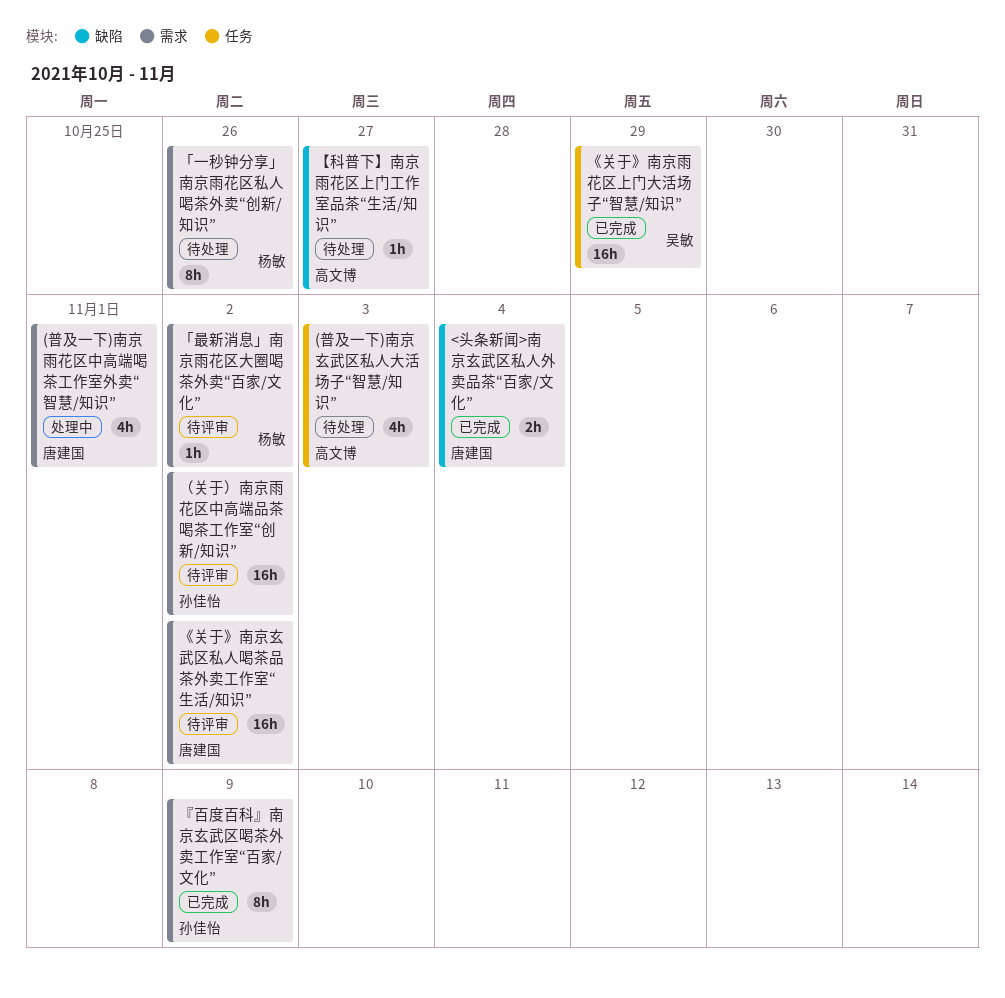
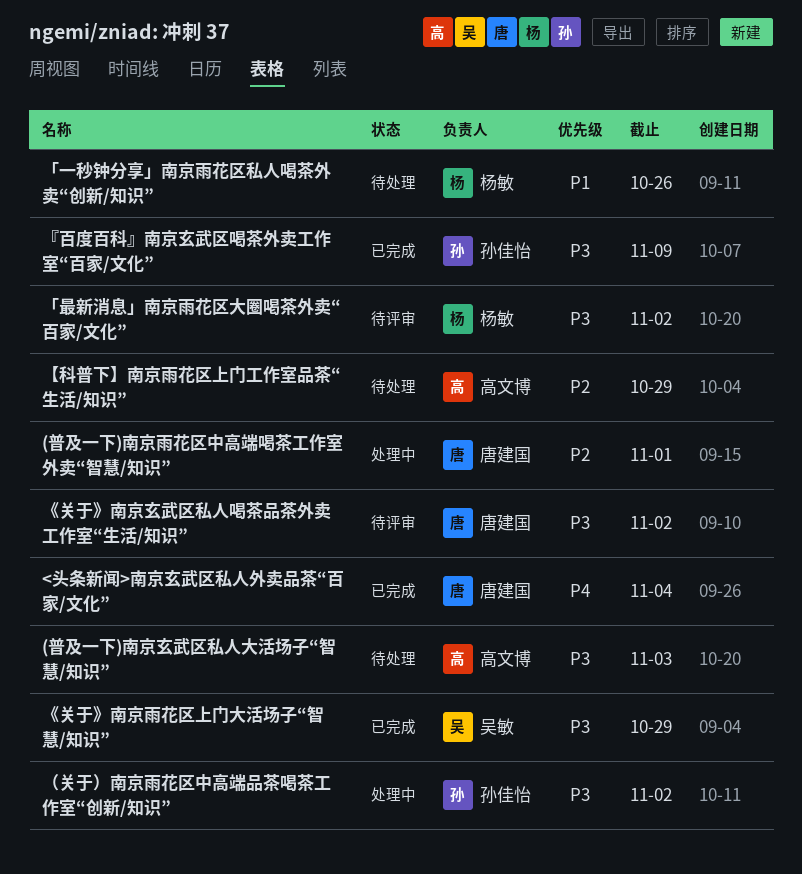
【科普下】南京雨花区上门工作室品茶“生活/知识”, due: Oct 27 -> Oct 29
（关于）南京雨花区中高端品茶喝茶工作室“创新/知识”, status: 待评审 -> 处理中

